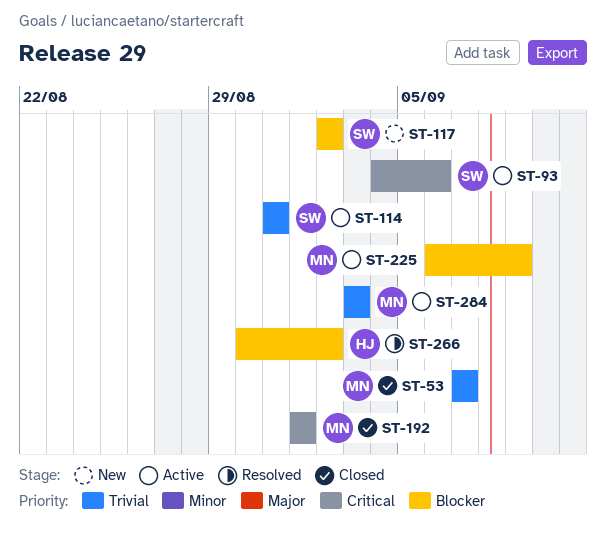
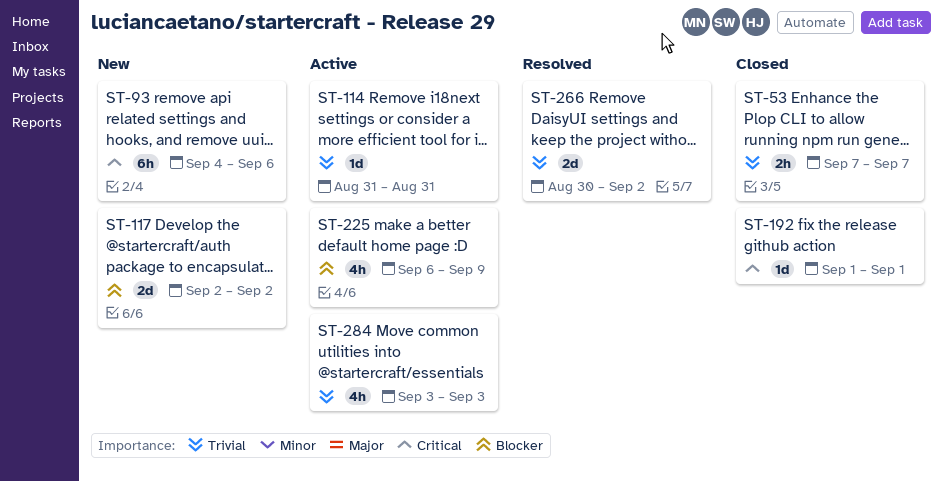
ST-93, status: Active -> New
ST-266, priority: Blocker -> Trivial

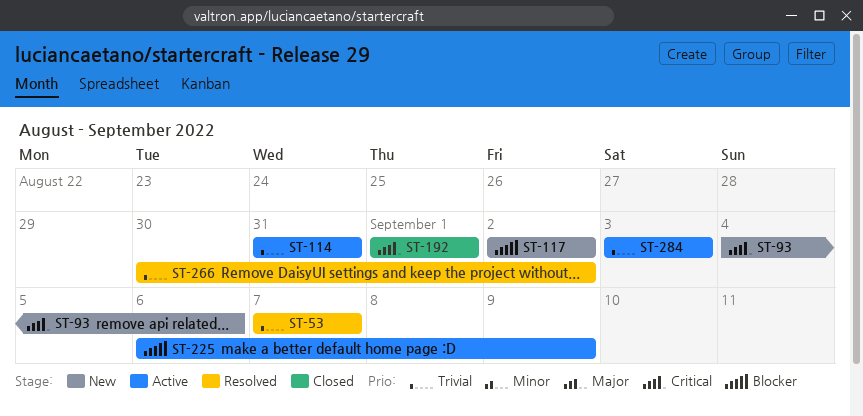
ST-53, status: Closed -> Resolved

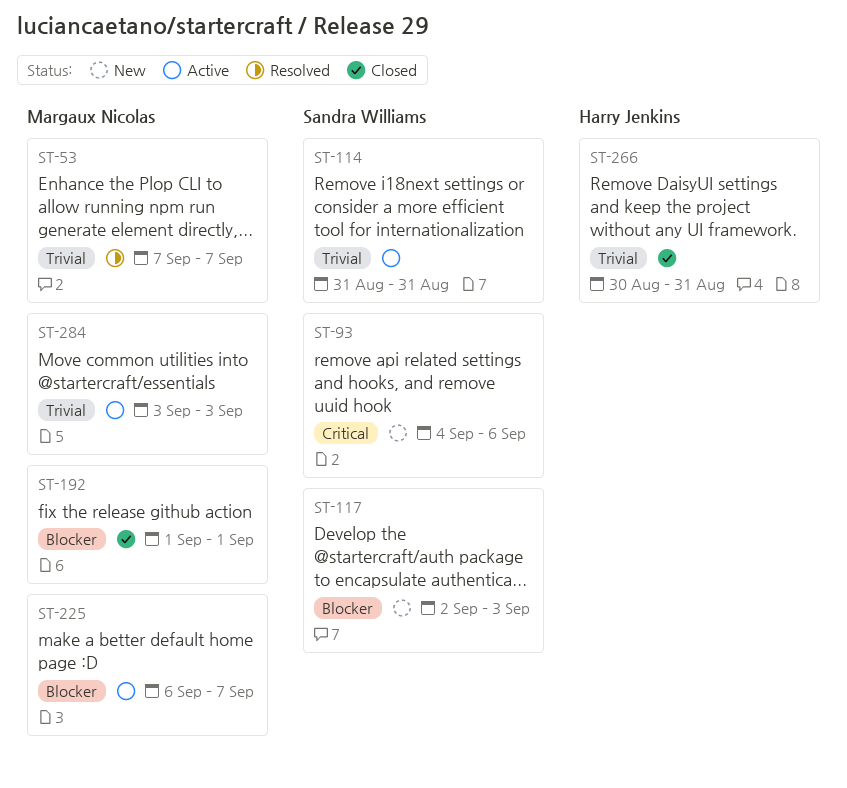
ST-117, due: Sep 2 -> Sep 3
ST-192, priority: Critical -> Blocker
ST-225, due: Sep 9 -> Sep 7
ST-266, status: Resolved -> Closed
ST-266, due: Sep 2 -> Aug 31

